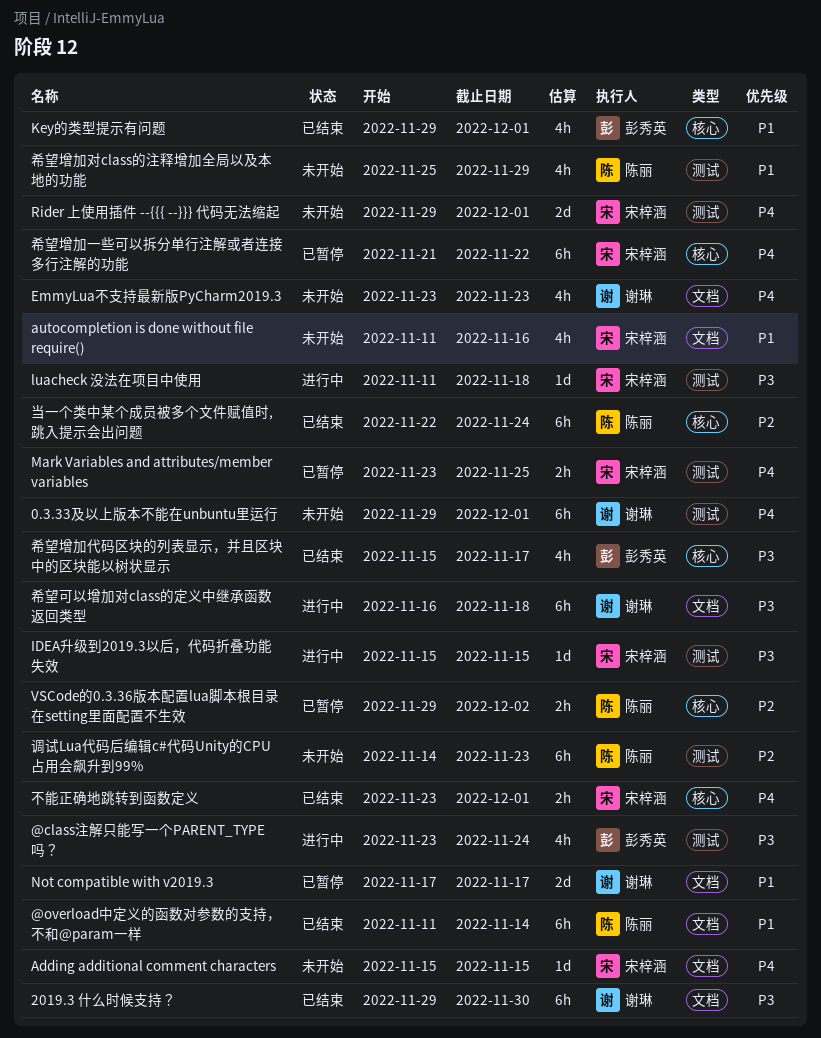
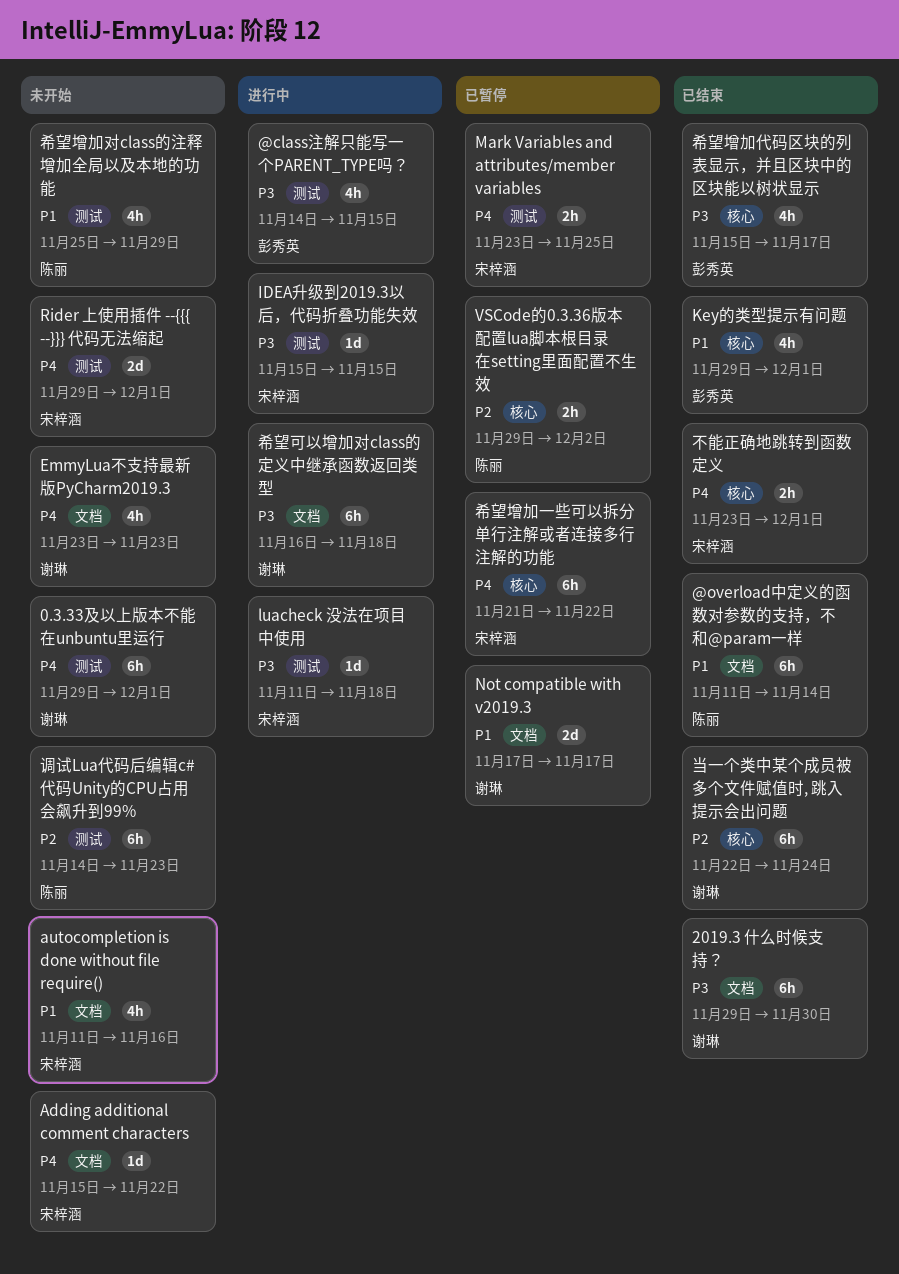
@class注解只能写一个PARENT_TYPE吗？, start: Nov 23 -> Nov 14
@class注解只能写一个PARENT_TYPE吗？, due: Nov 24 -> Nov 15
Adding additional comment characters, due: Nov 15 -> Nov 22
当一个类中某个成员被多个文件赋值时, 跳入提示会出问题, owner: 陈丽 -> 谢琳

